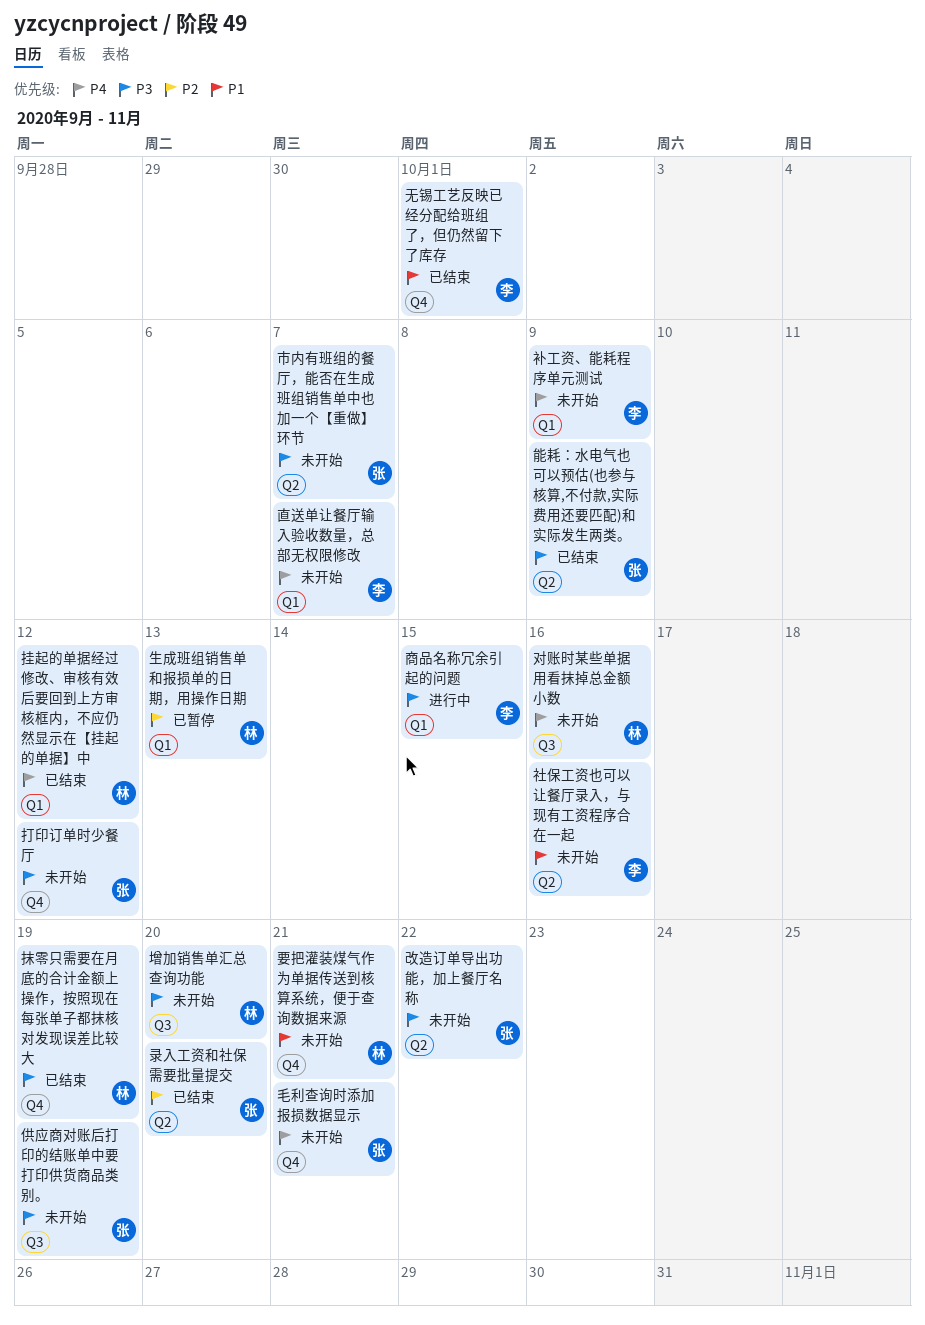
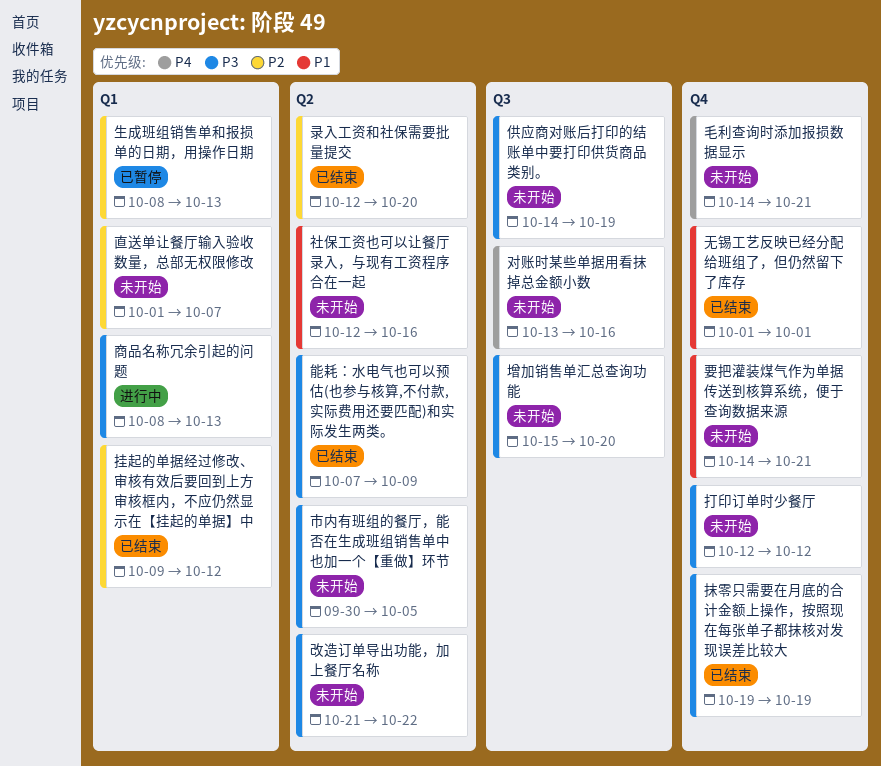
商品名称冗余引起的问题, due: Oct 15 -> Oct 13
市内有班组的餐厅，能否在生成班组销售单中也加一个【重做】环节, due: Oct 7 -> Oct 5
挂起的单据经过修改、审核有效后要回到上方审核框内，不应仍然显示在【挂起的单据】中, priority: P4 -> P2
直送单让餐厅输入验收数量，总部无权限修改, priority: P4 -> P2
补工资、能耗程序单元测试: present -> none

